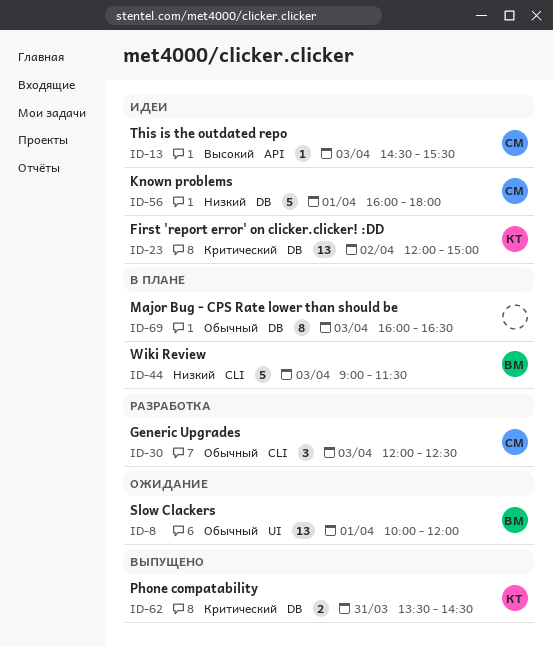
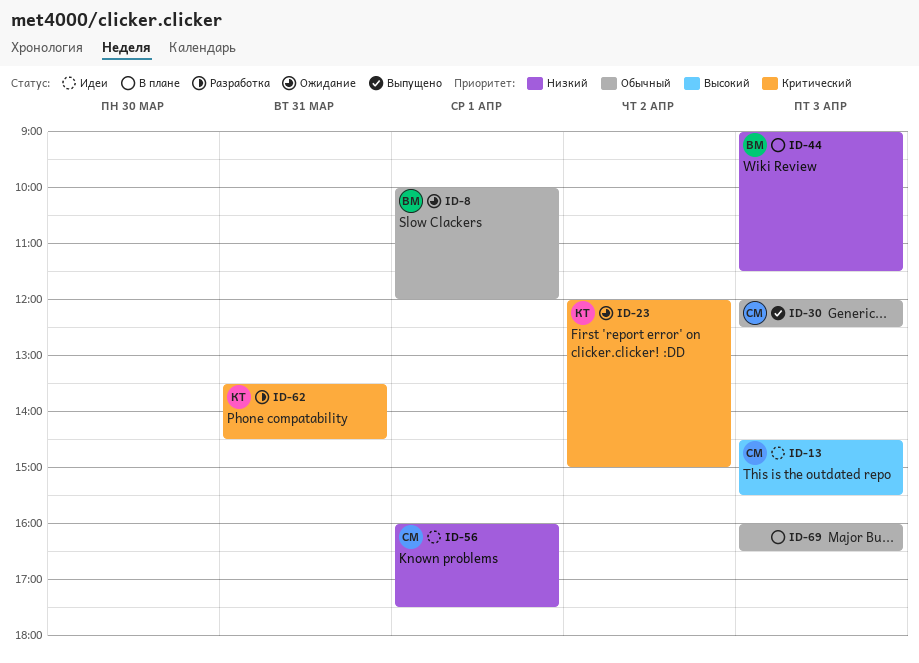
ID-23, status: Идеи -> Ожидание
ID-30, status: Разработка -> Выпущено
ID-56, ends: 18:00 -> 17:30
ID-62, status: Выпущено -> Разработка

